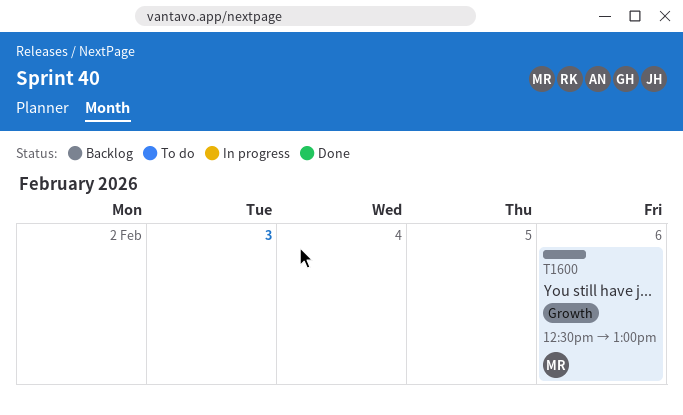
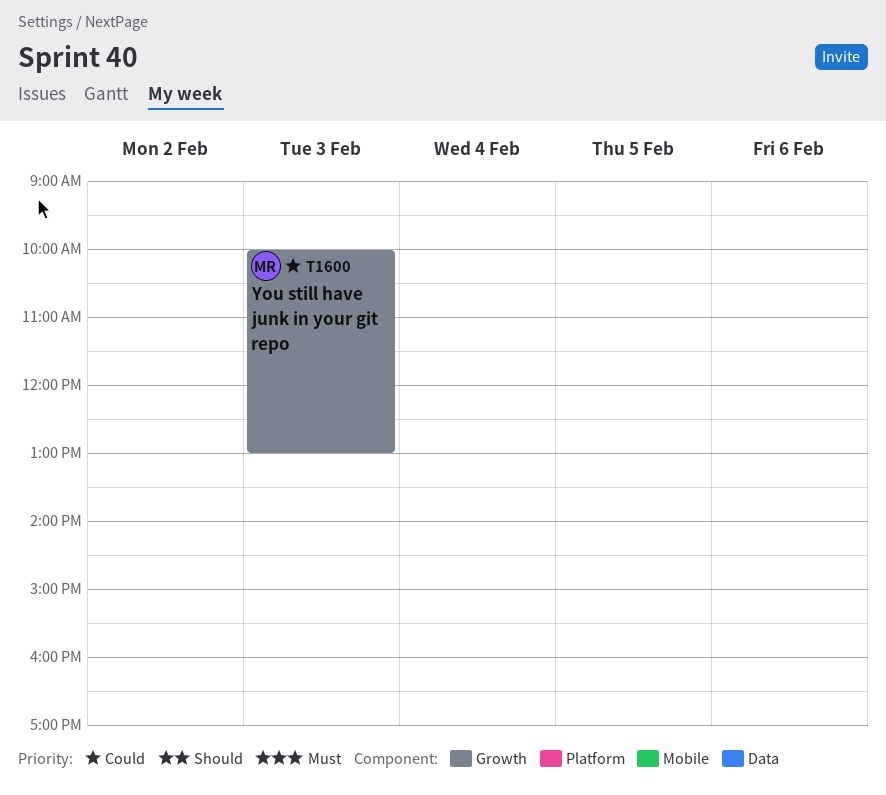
T1600, day: Feb 6 -> Feb 3
T1600, begins: 12:30 -> 10:00

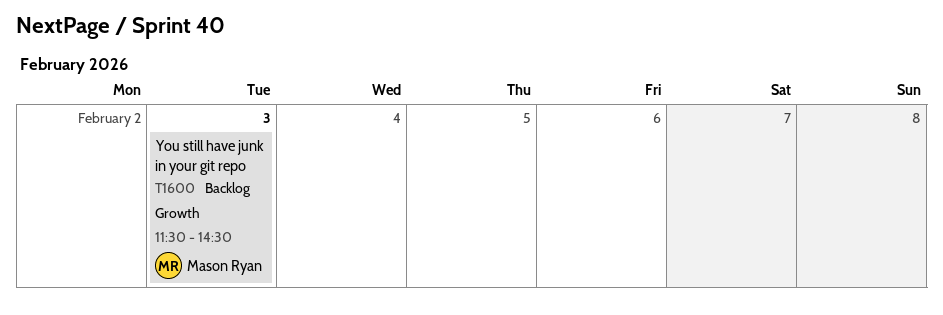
T1600, begins: 10:00 -> 11:30
T1600, ends: 13:00 -> 14:30

